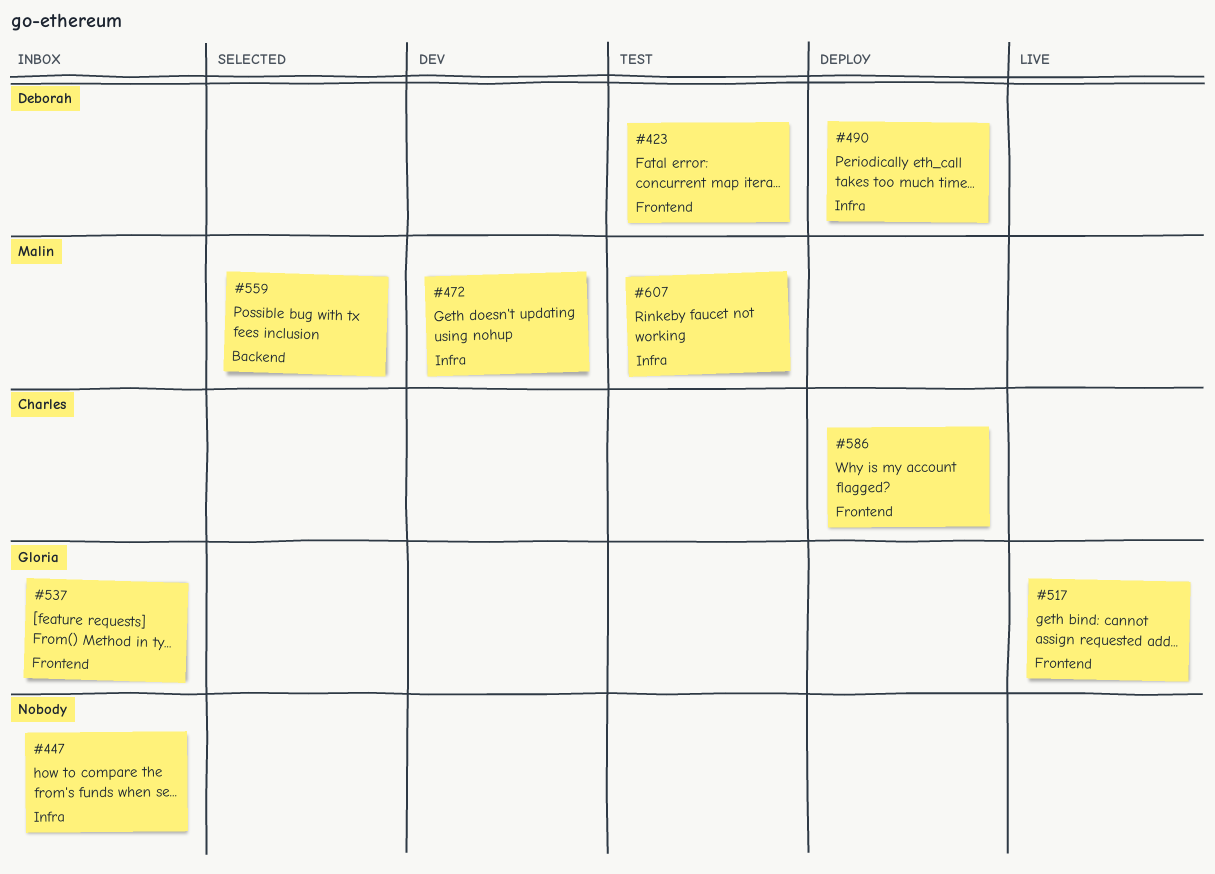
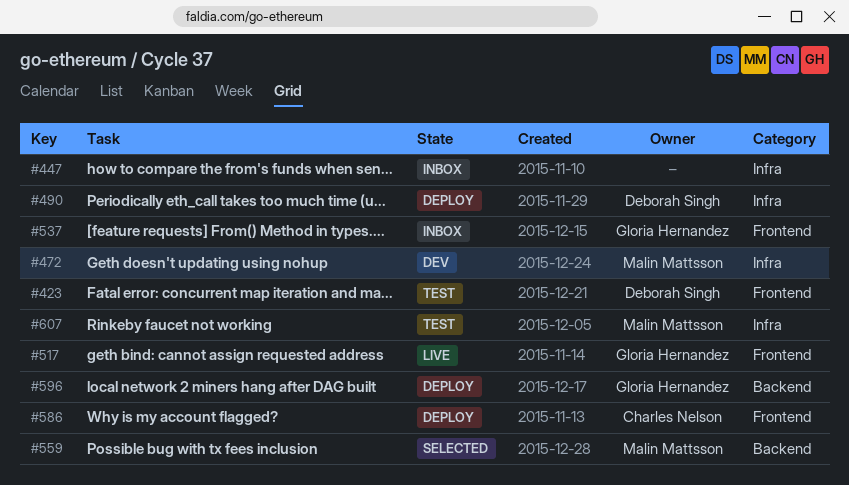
#596: none -> present

